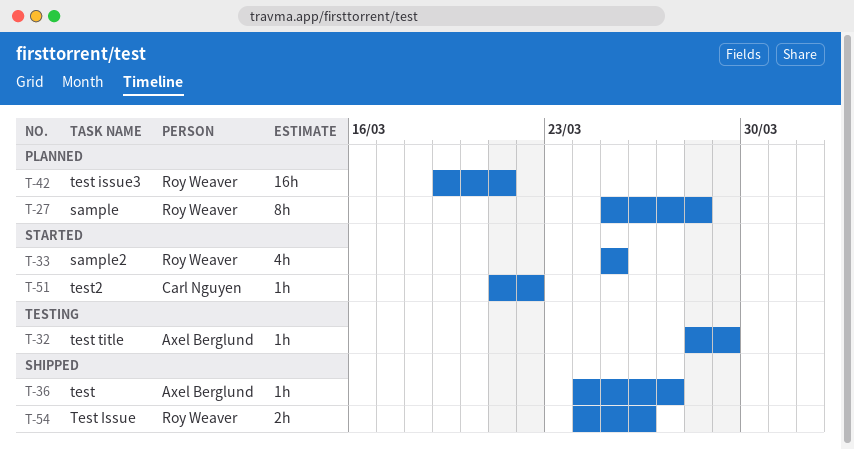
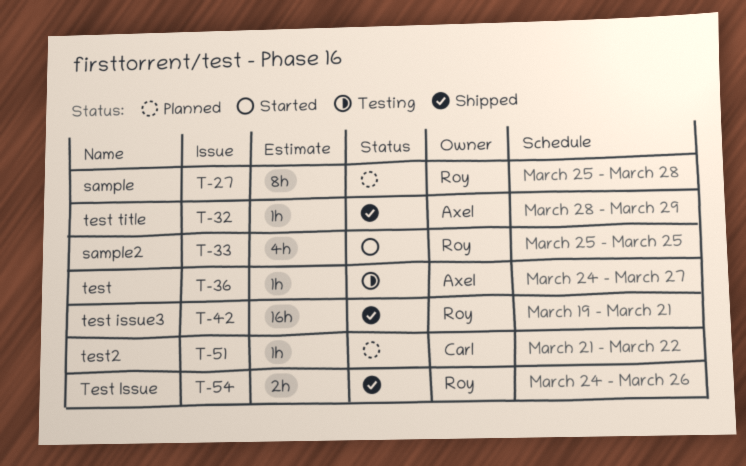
T-32, status: Testing -> Shipped
T-36, status: Shipped -> Testing
T-42, status: Planned -> Shipped
T-51, status: Started -> Planned

